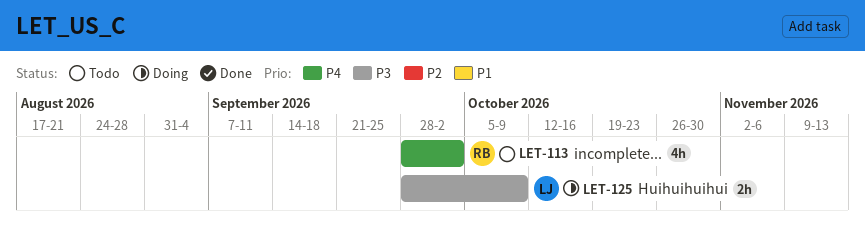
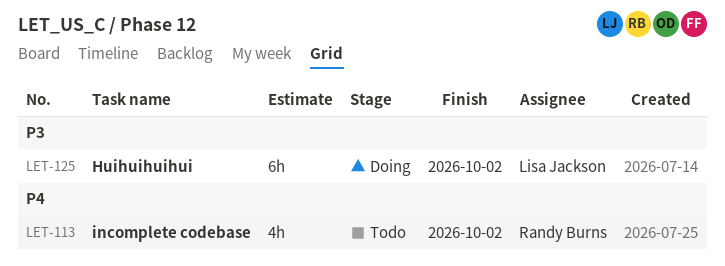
LET-125, estimate: 2h -> 6h
LET-125, due: Oct 9 -> Oct 2

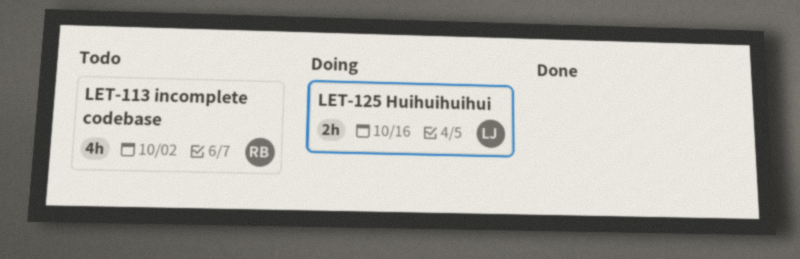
LET-125, estimate: 6h -> 2h
LET-125, due: Oct 2 -> Oct 16

